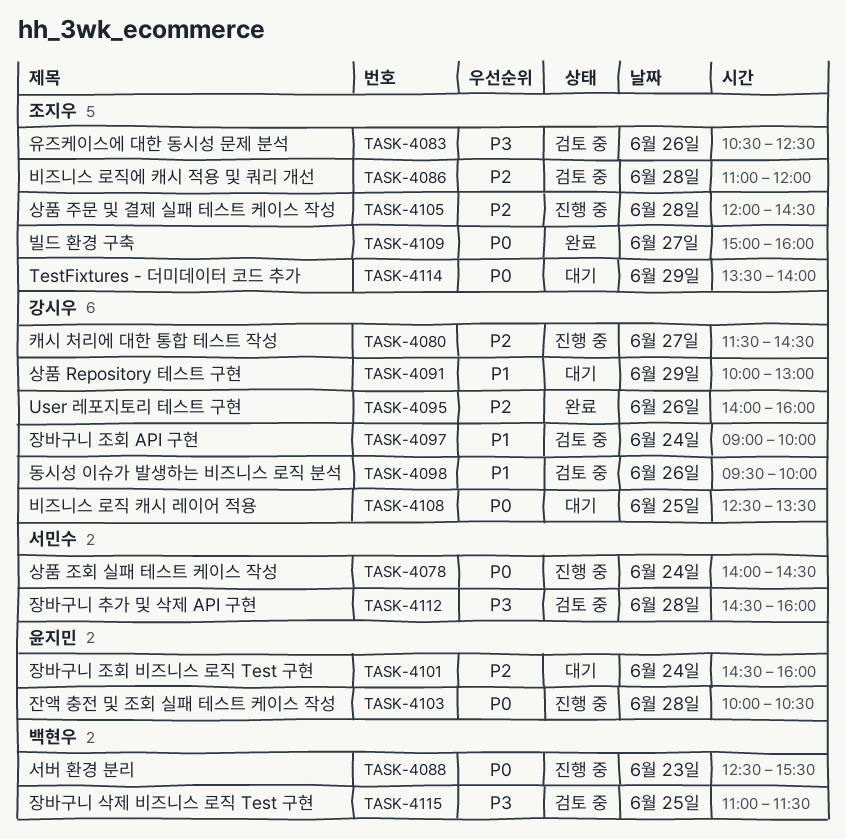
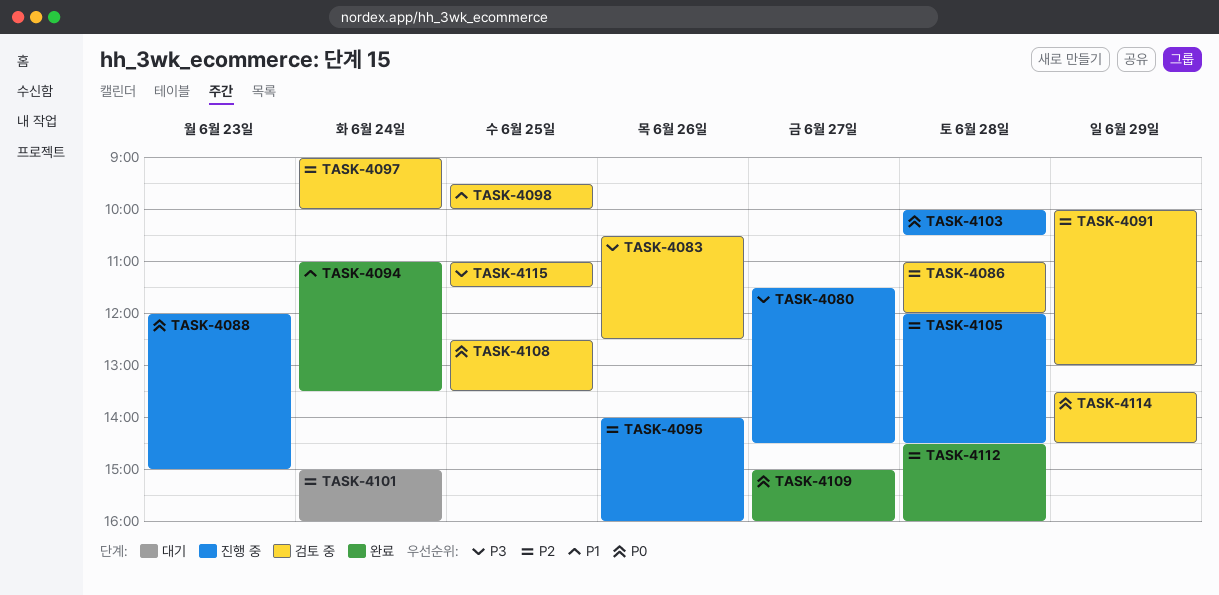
TASK-4078: present -> none
TASK-4080, priority: P2 -> P3
TASK-4088, begins: 12:30 -> 12:00
TASK-4088, ends: 15:30 -> 15:00
TASK-4091, status: 대기 -> 검토 중
TASK-4091, priority: P1 -> P2
TASK-4094: none -> present
TASK-4095, status: 완료 -> 진행 중
TASK-4097, priority: P1 -> P2
TASK-4098, day: Jun 26 -> Jun 25
TASK-4101, begins: 14:30 -> 15:00
TASK-4108, status: 대기 -> 검토 중
TASK-4112, status: 검토 중 -> 완료
TASK-4112, priority: P3 -> P2
TASK-4114, status: 대기 -> 검토 중
TASK-4114, ends: 14:00 -> 14:30

